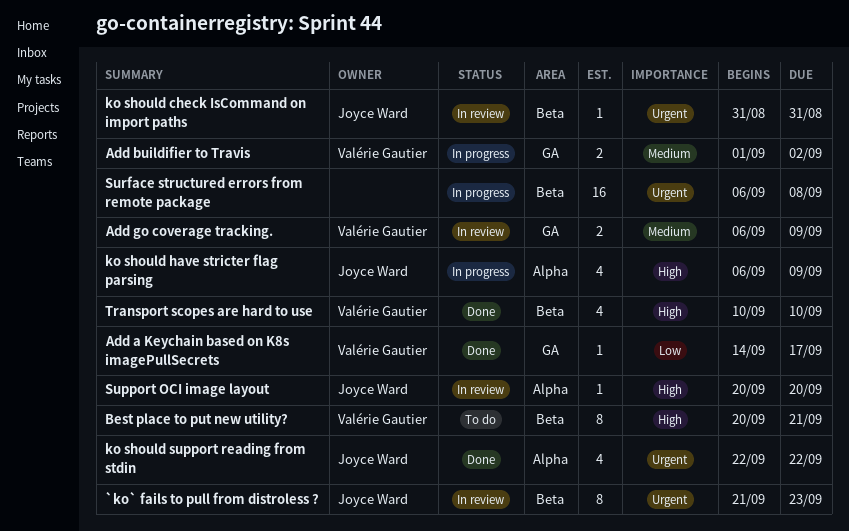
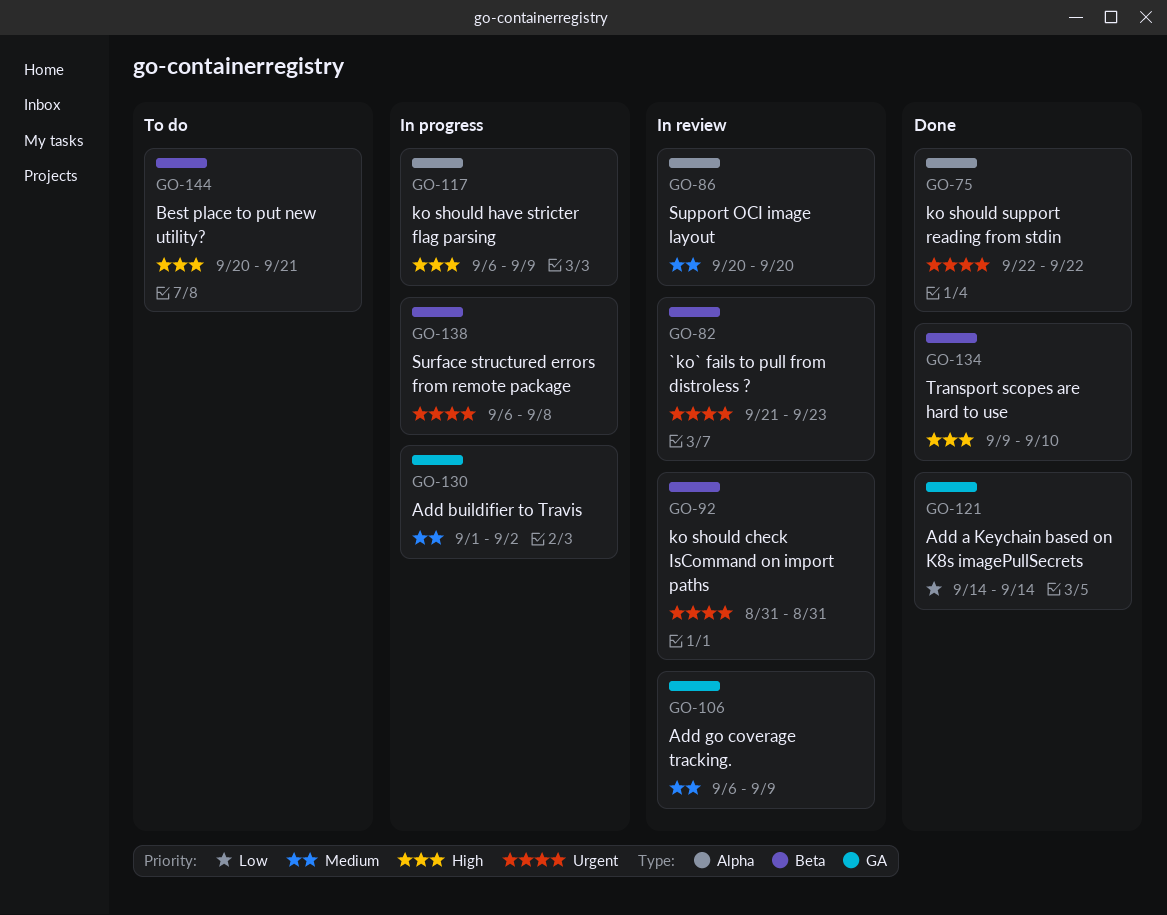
Add a Keychain based on K8s imagePullSecrets, due: Sep 17 -> Sep 14
Support OCI image layout, priority: High -> Medium
Transport scopes are hard to use, start: Sep 10 -> Sep 9

